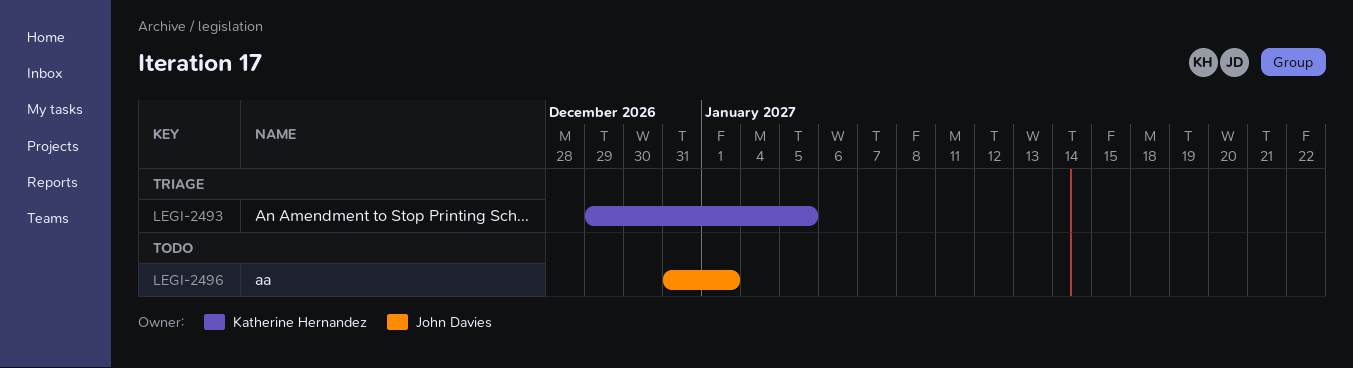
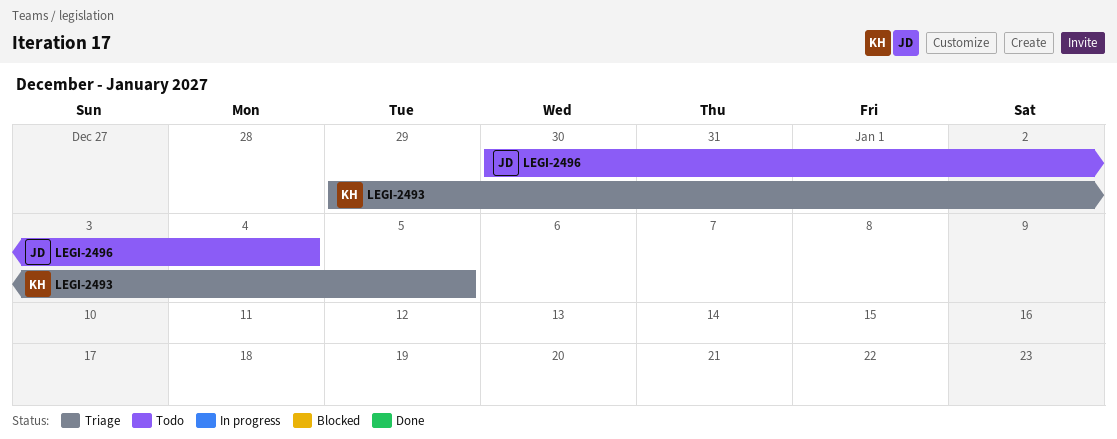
LEGI-2496, start: Dec 31 -> Dec 30
LEGI-2496, due: Jan 1 -> Jan 4

